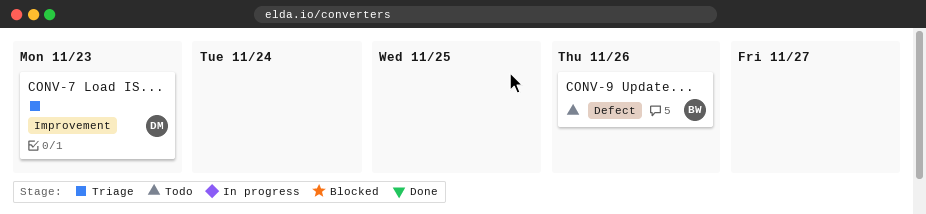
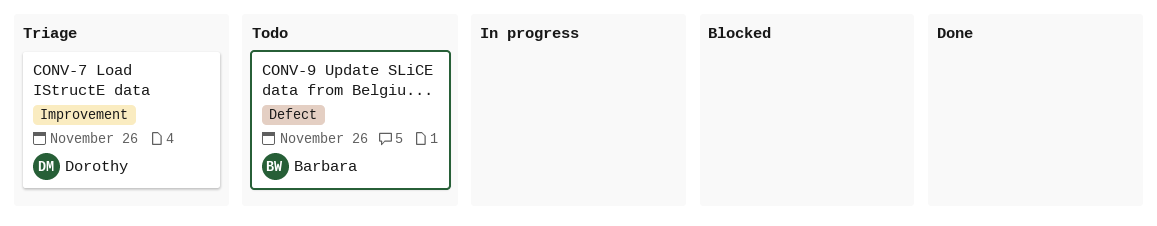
CONV-7, due: Nov 23 -> Nov 26

